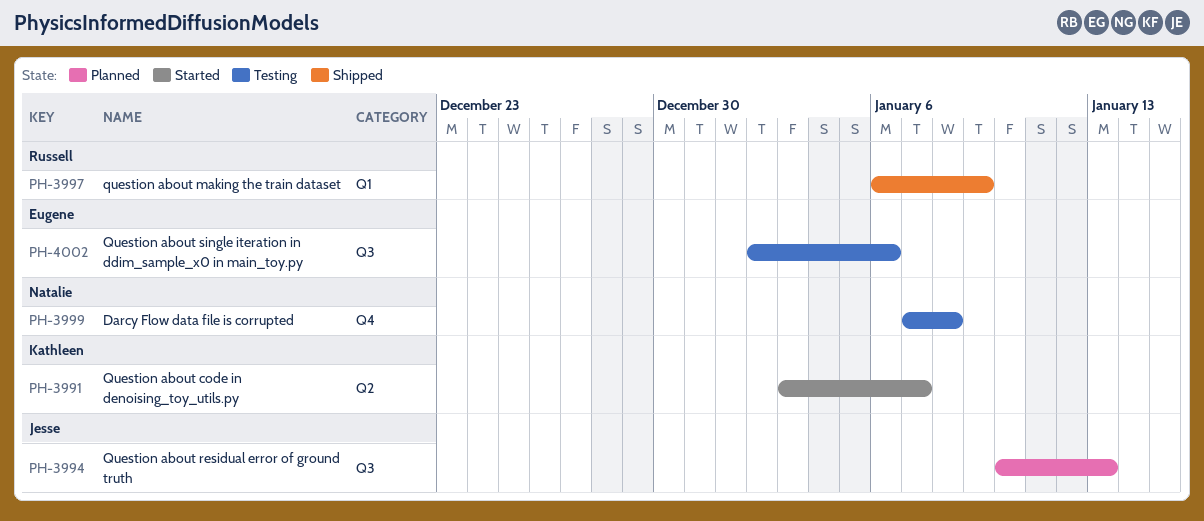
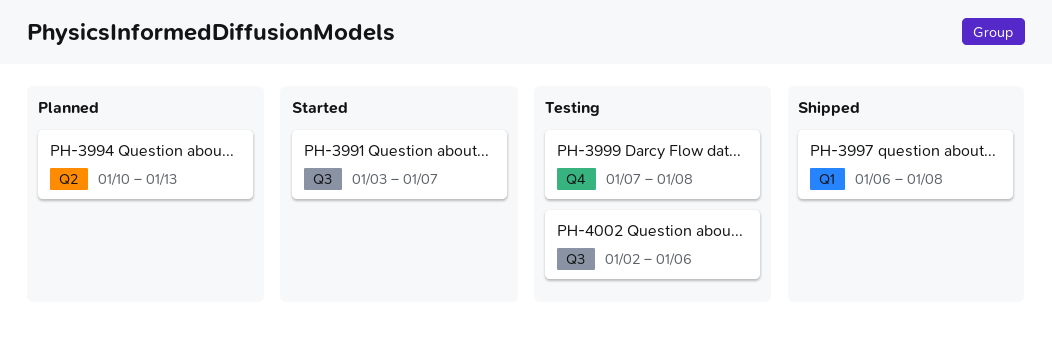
PH-3991, label: Q2 -> Q3
PH-3994, label: Q3 -> Q2
PH-3997, due: Jan 9 -> Jan 8

